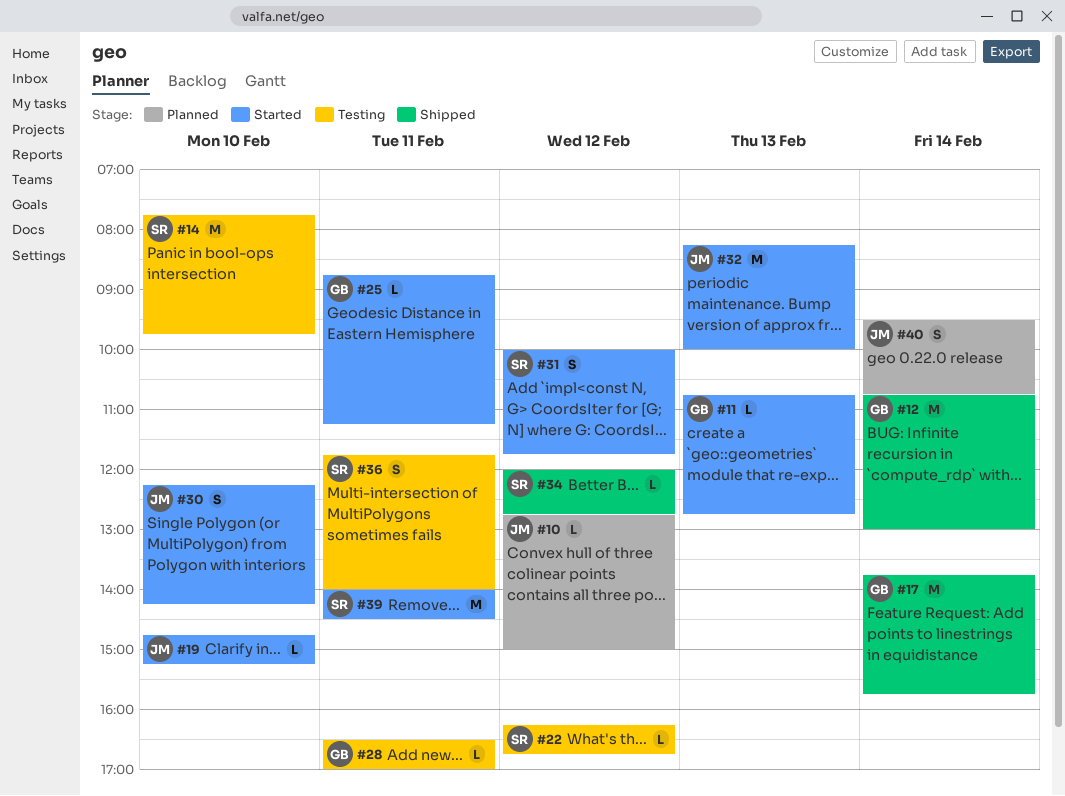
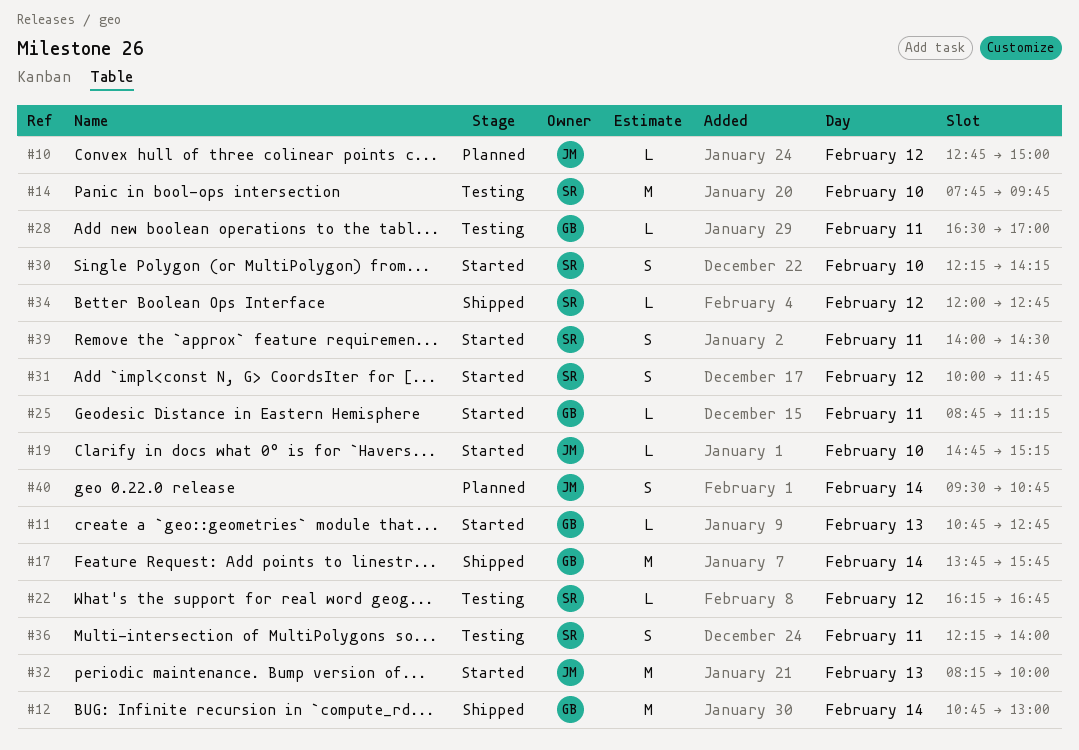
#30, owner: JM -> SR
#36, begins: 11:45 -> 12:15
#39, estimate: M -> S

